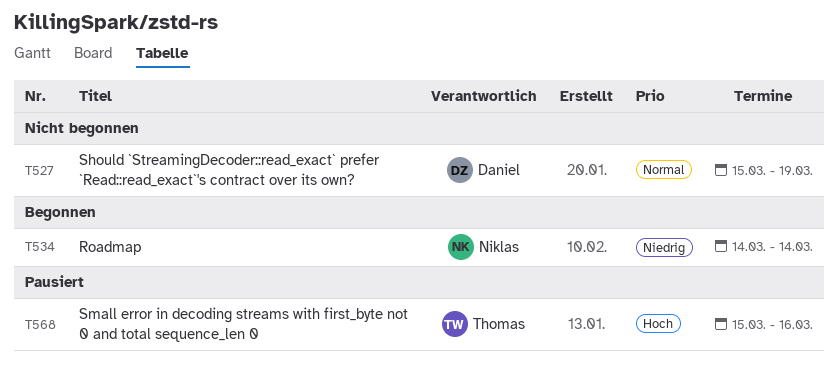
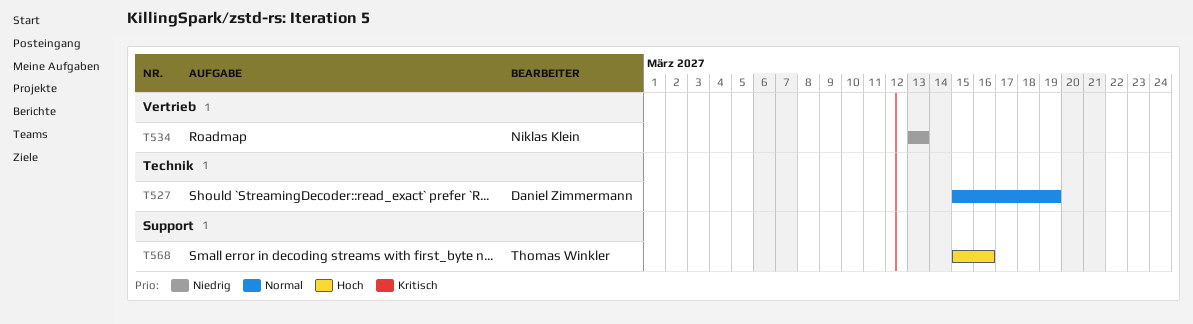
T534, start: Mar 14 -> Mar 13
T534, due: Mar 14 -> Mar 13

